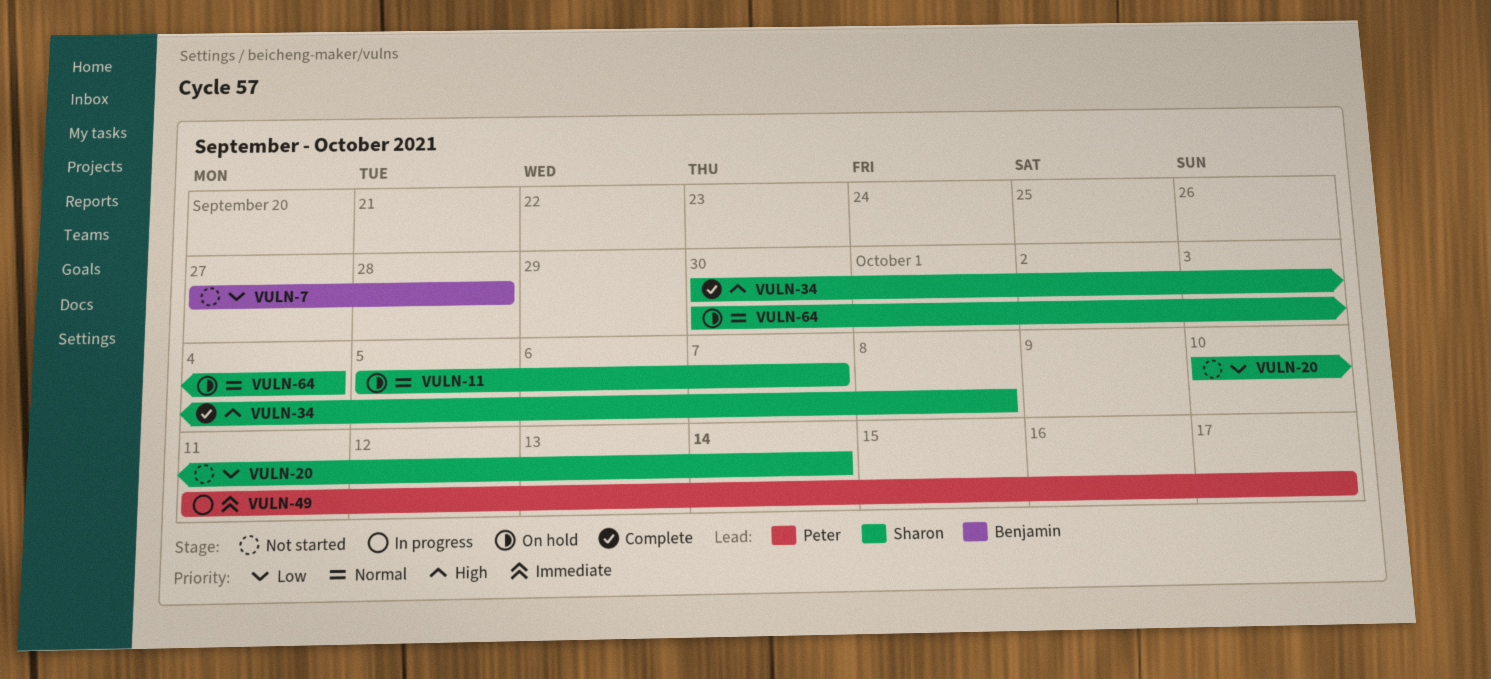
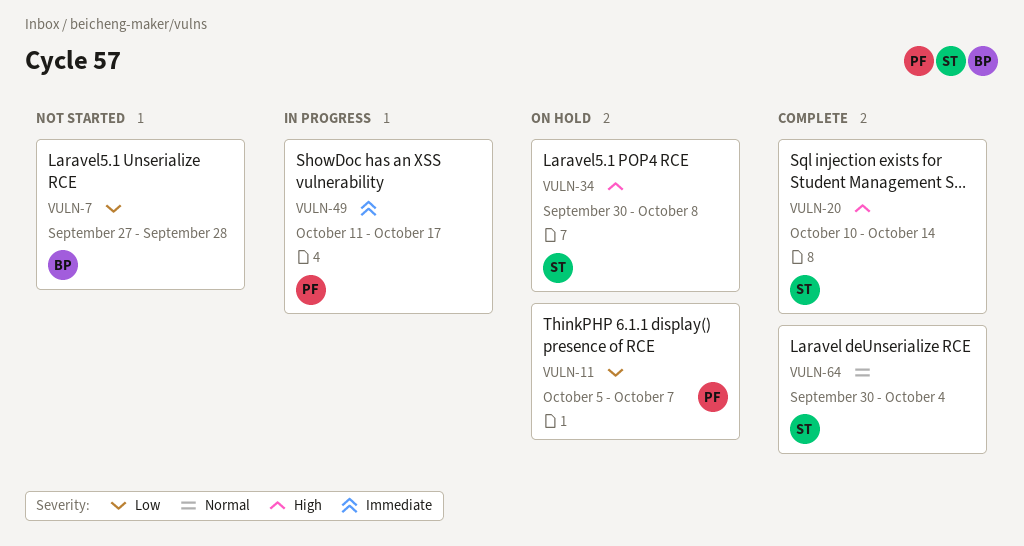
VULN-11, owner: Sharon -> Peter
VULN-11, priority: Normal -> Low
VULN-20, status: Not started -> Complete
VULN-20, priority: Low -> High
VULN-34, status: Complete -> On hold
VULN-64, status: On hold -> Complete

